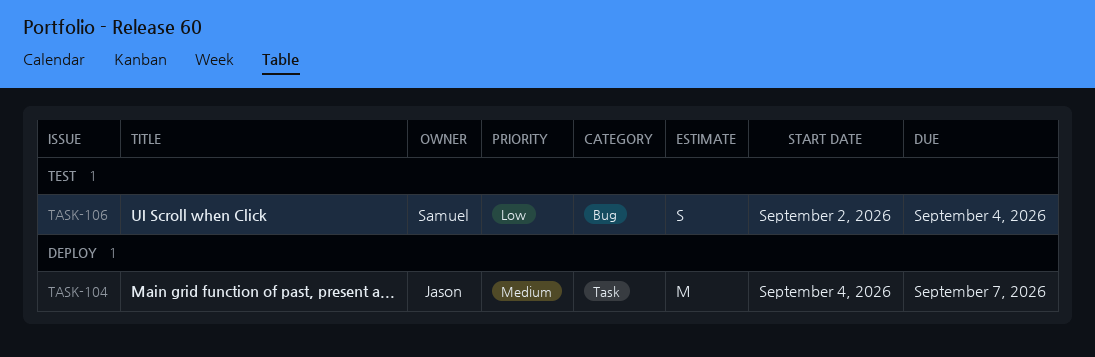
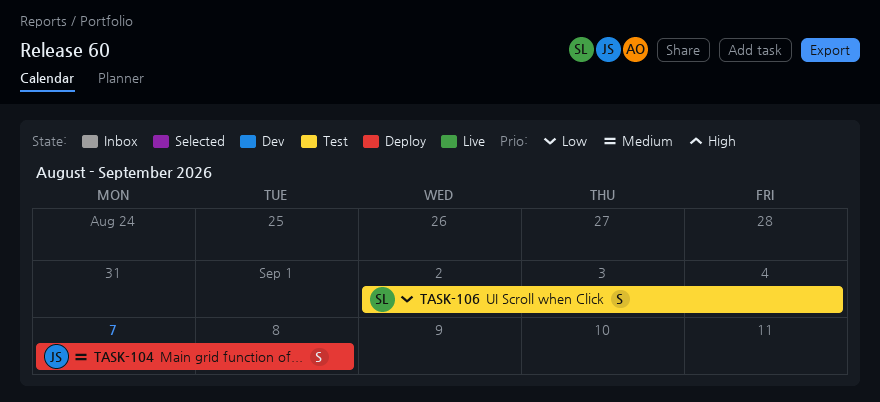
TASK-104, estimate: M -> S
TASK-104, start: Sep 4 -> Sep 7
TASK-104, due: Sep 7 -> Sep 8

